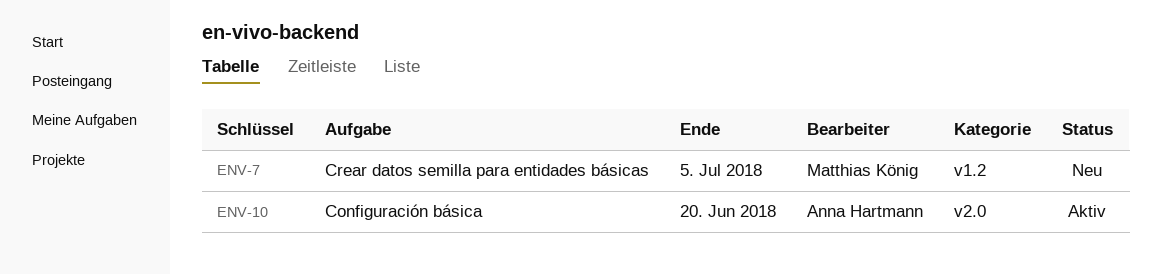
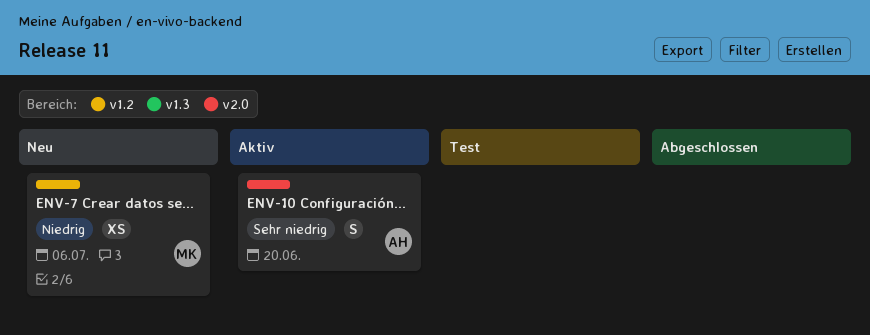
ENV-7, due: Jul 5 -> Jul 6

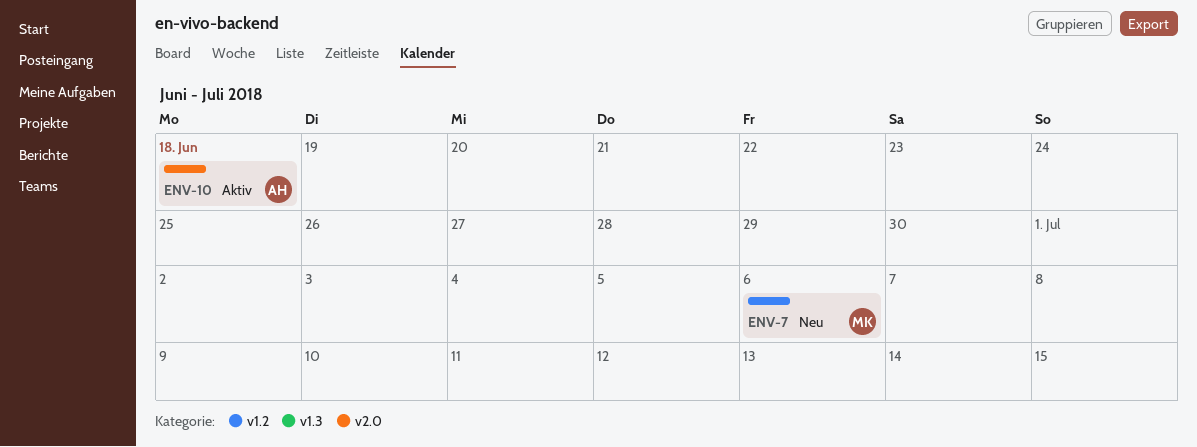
ENV-10, due: Jun 20 -> Jun 18

